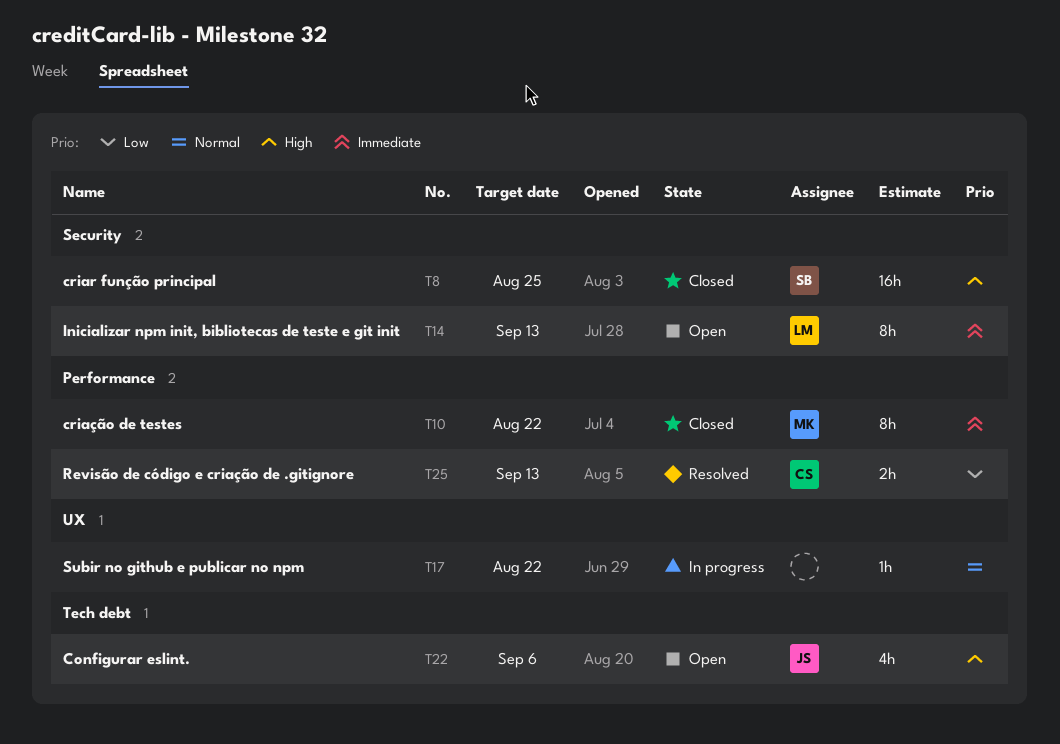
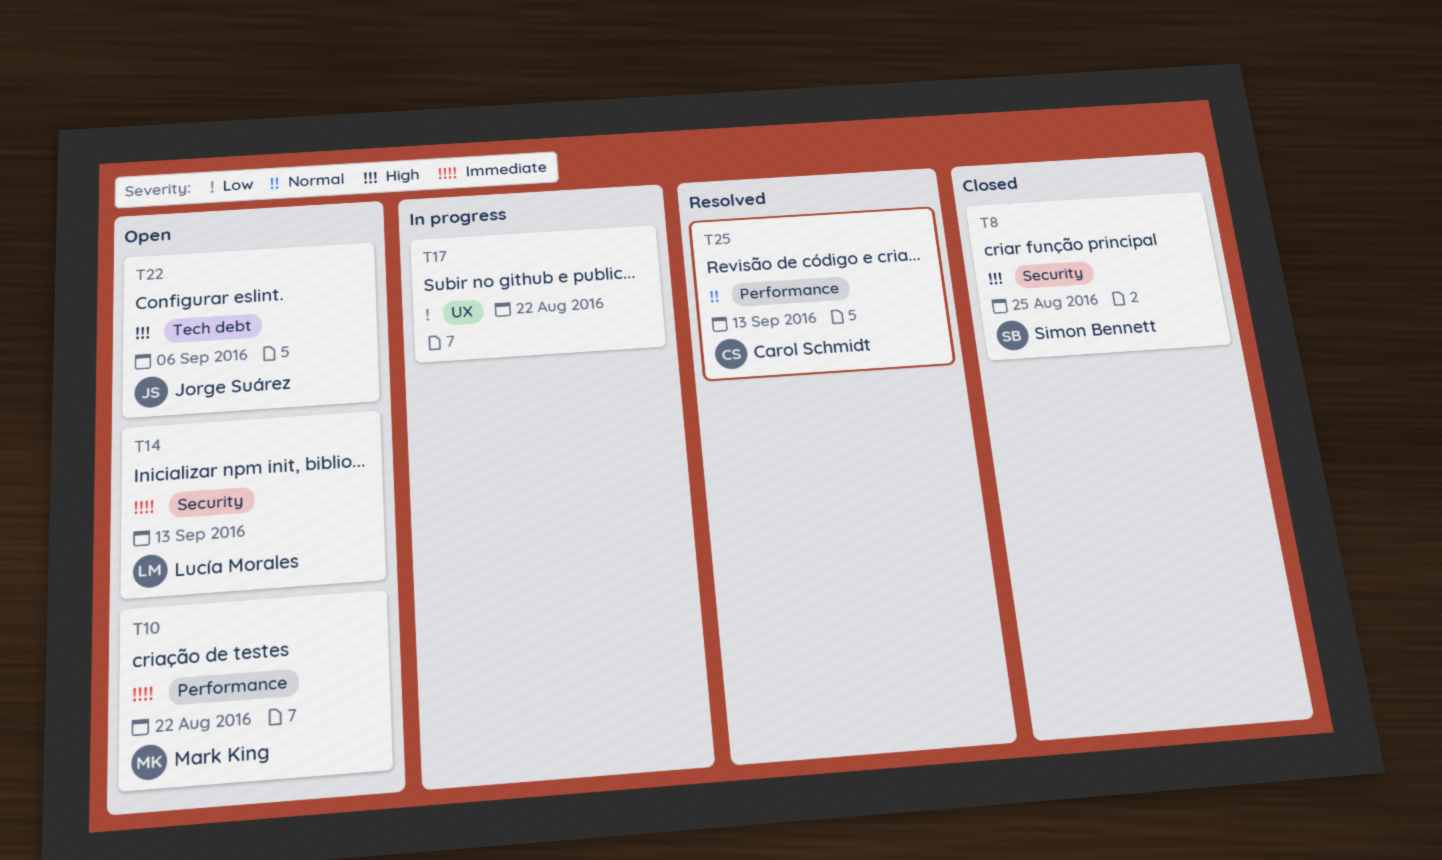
T10, status: Closed -> Open
T17, priority: Normal -> Low
T25, priority: Low -> Normal

